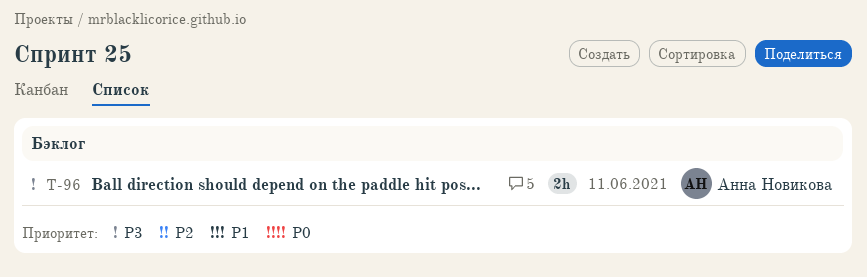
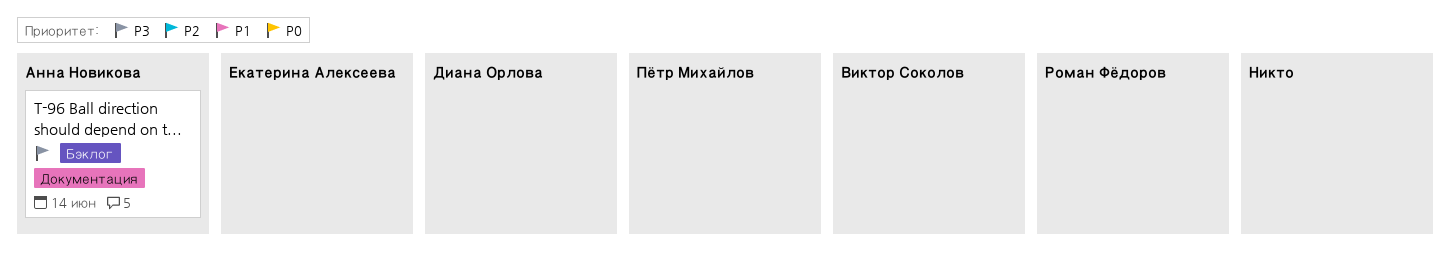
T-96, due: Jun 11 -> Jun 14

